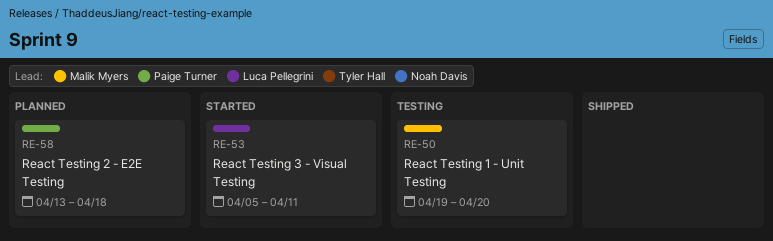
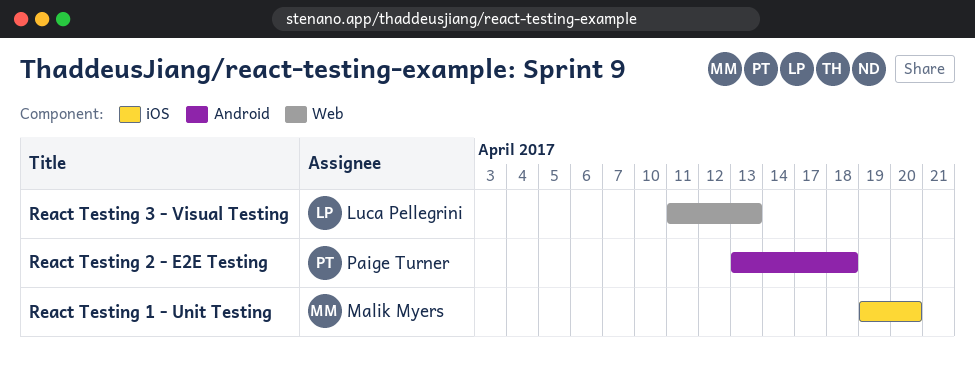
React Testing 3 - Visual Testing, start: Apr 5 -> Apr 11
React Testing 3 - Visual Testing, due: Apr 11 -> Apr 13

